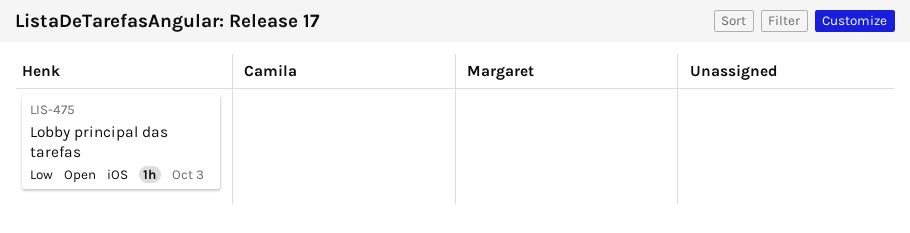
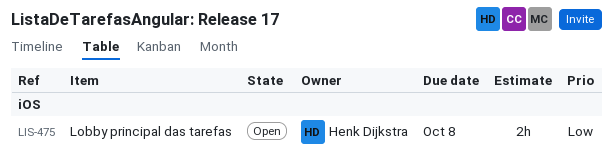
LIS-475, estimate: 1h -> 2h
LIS-475, due: Oct 3 -> Oct 8

